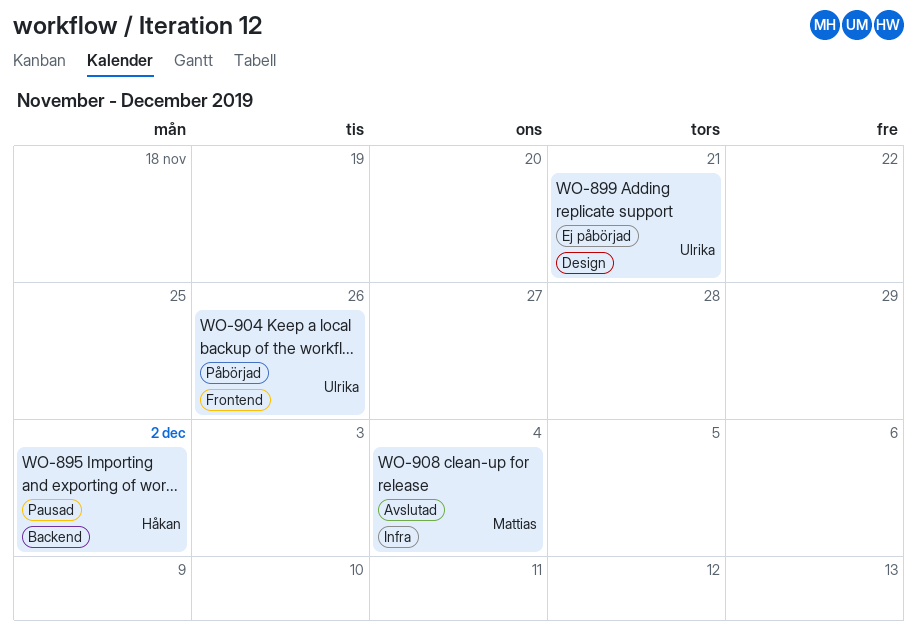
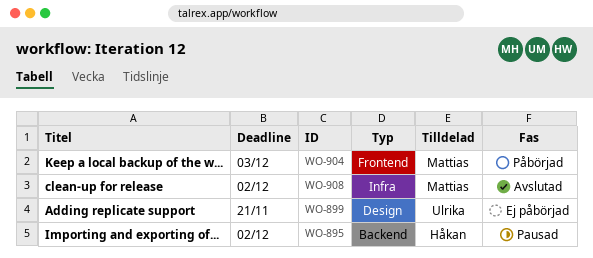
WO-904, owner: Ulrika -> Mattias
WO-904, due: Nov 26 -> Dec 3
WO-908, due: Dec 4 -> Dec 2

